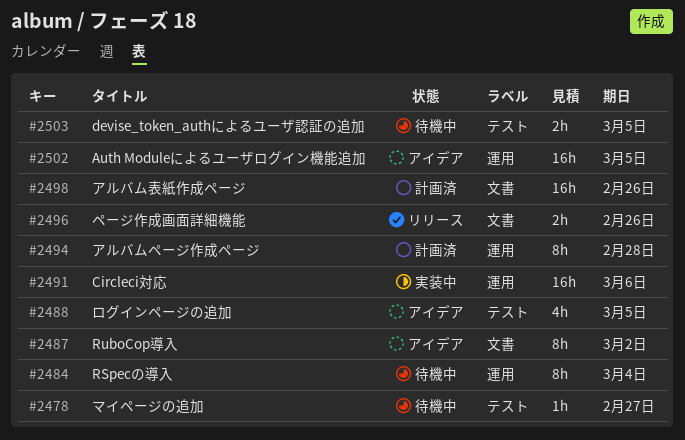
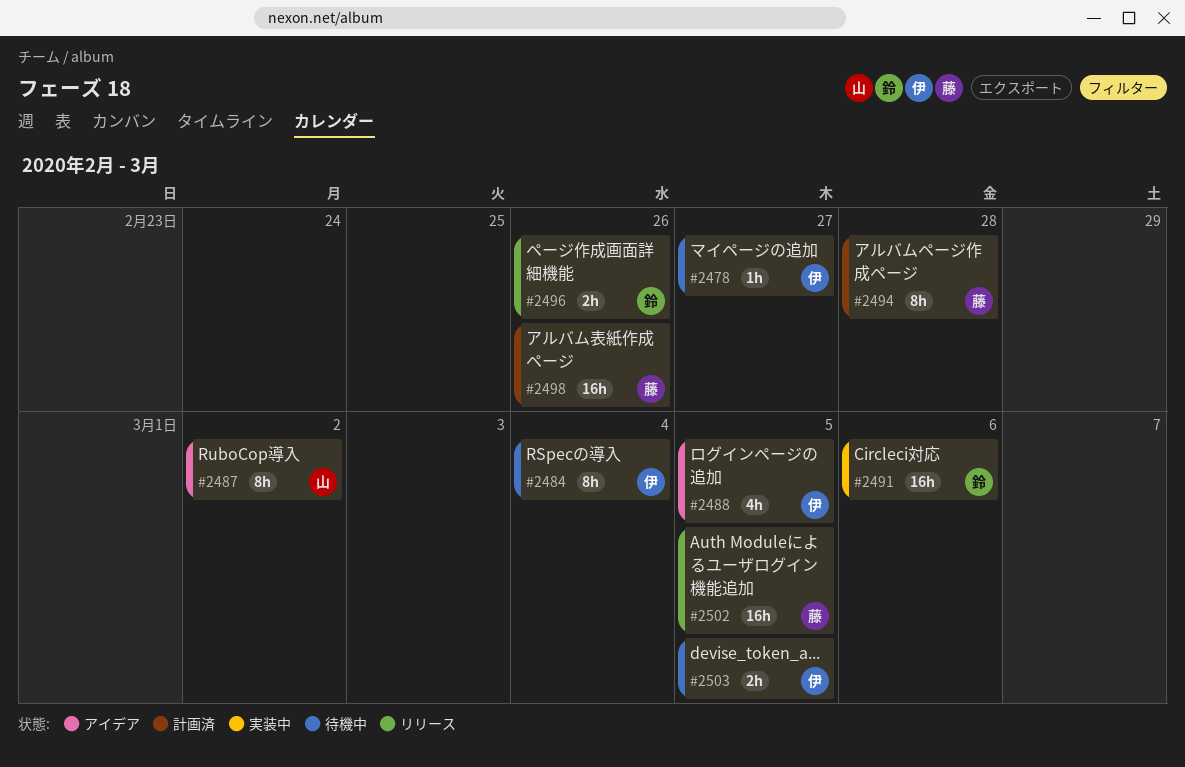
#2502, status: アイデア -> リリース

